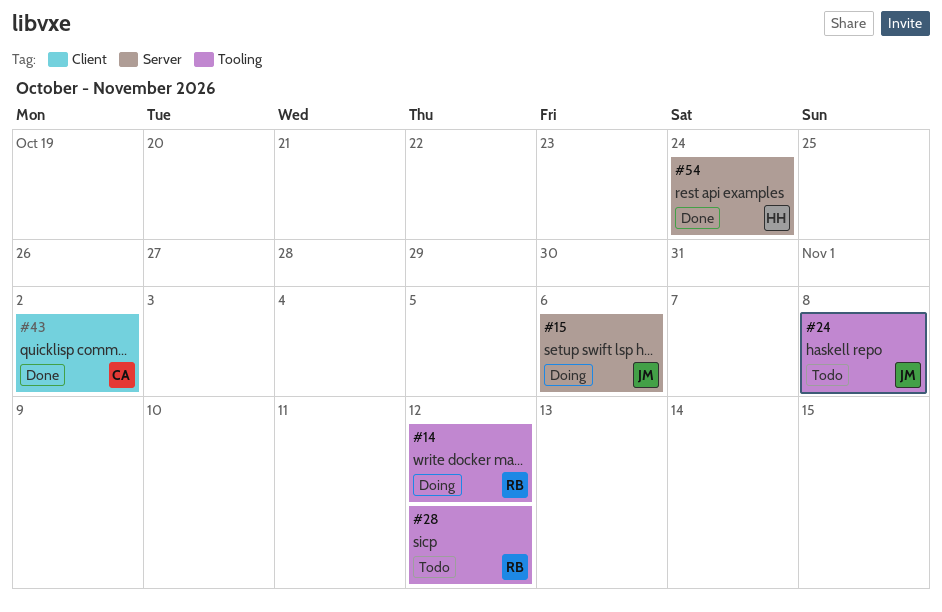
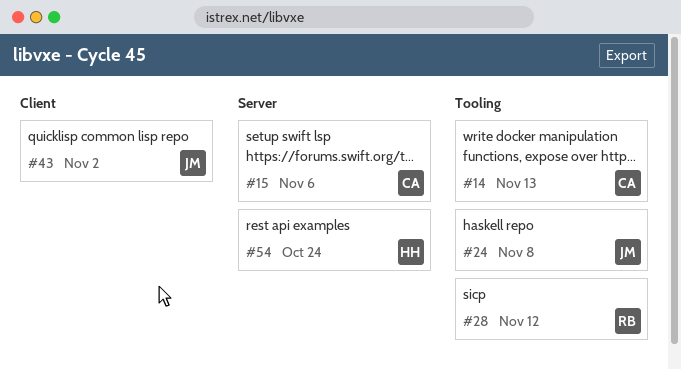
#14, owner: RB -> CA
#14, due: Nov 12 -> Nov 13
#15, owner: JM -> CA
#43, owner: CA -> JM

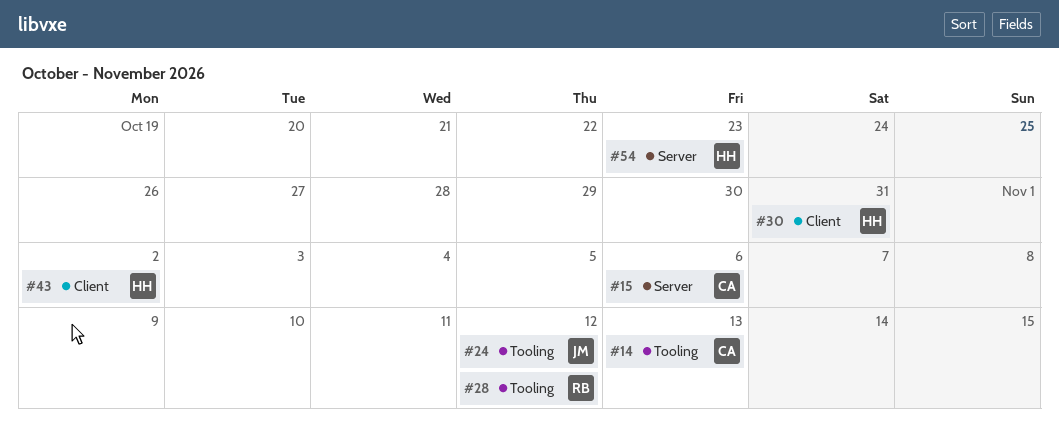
#24, due: Nov 8 -> Nov 12
#30: none -> present
#43, owner: JM -> HH
#54, due: Oct 24 -> Oct 23

